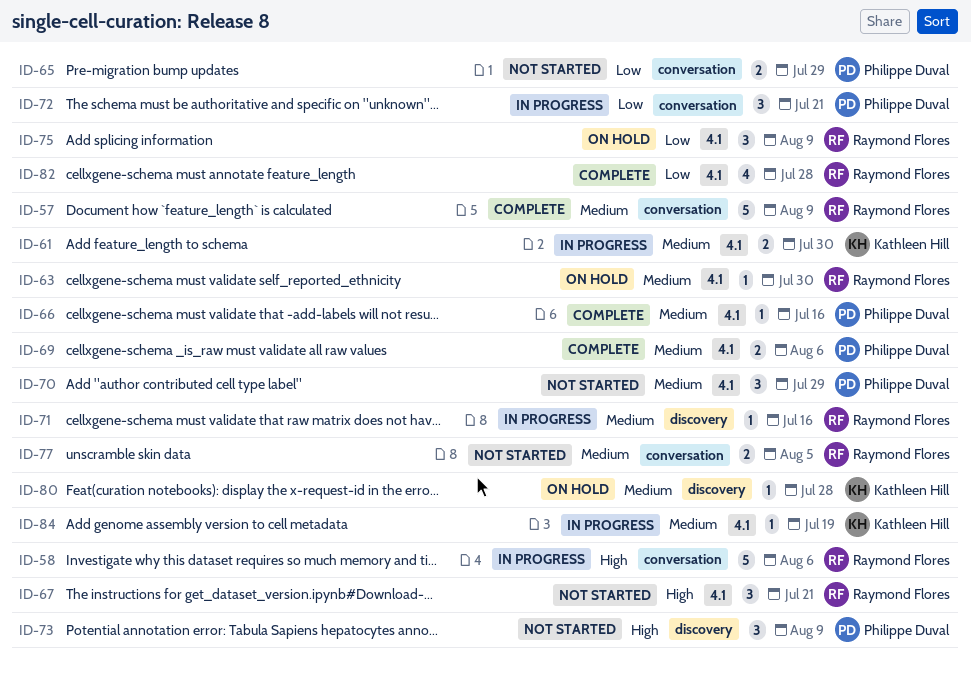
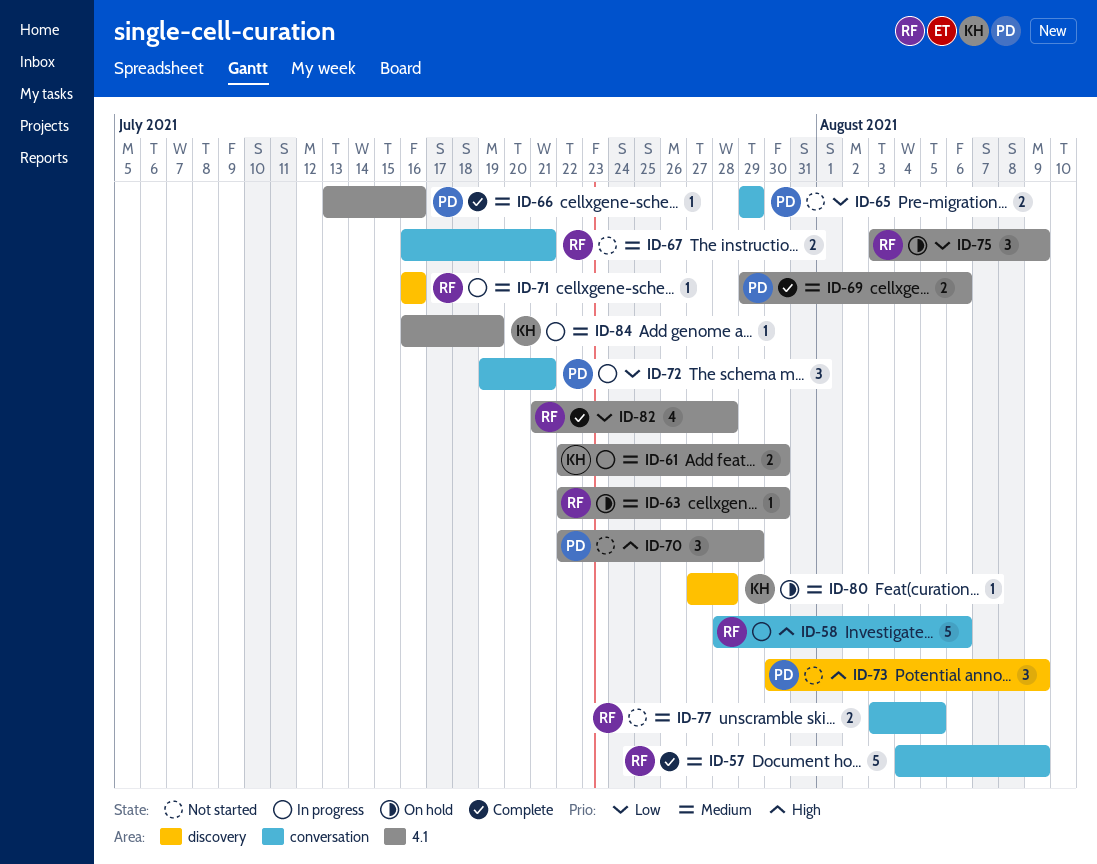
ID-67, priority: High -> Medium
ID-67, label: 4.1 -> conversation
ID-67, estimate: 3 -> 2
ID-70, priority: Medium -> High

